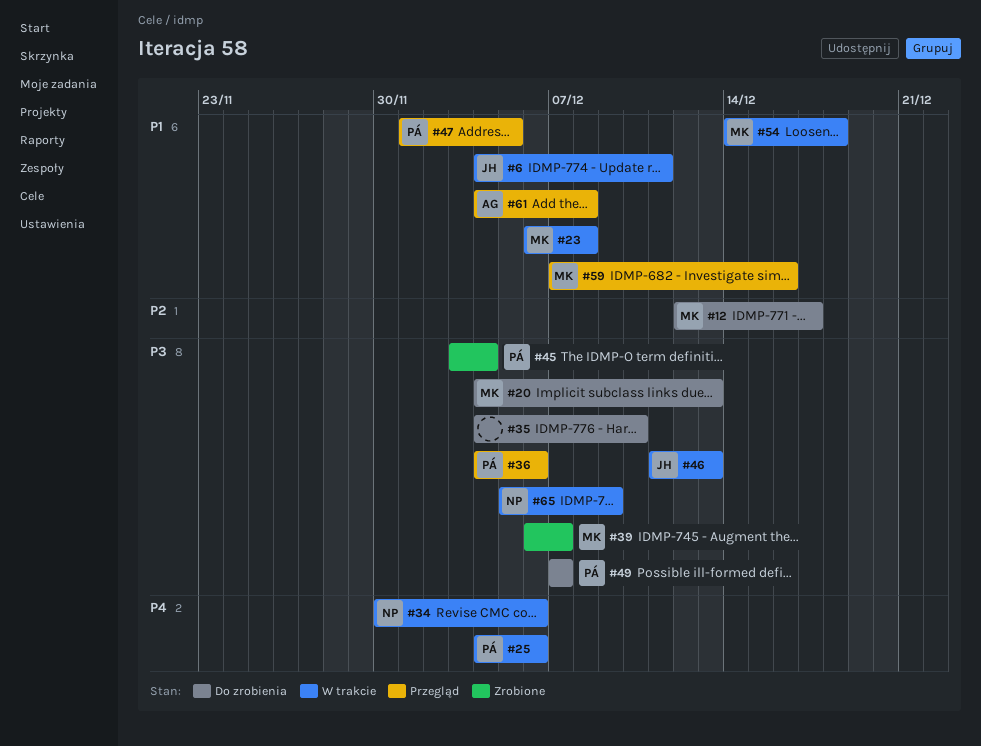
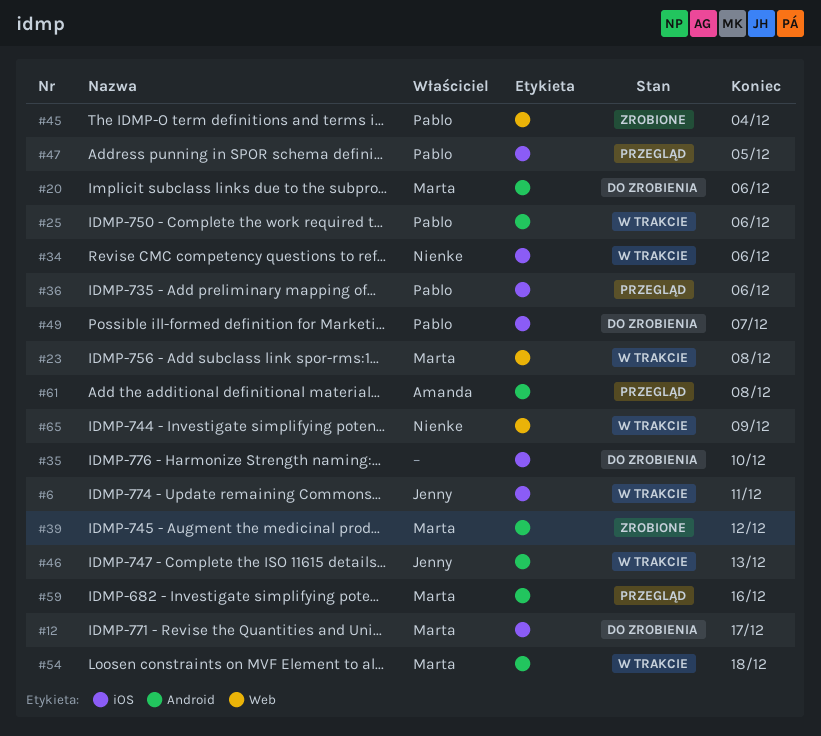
#20, due: Dec 13 -> Dec 6
#39, due: Dec 7 -> Dec 12

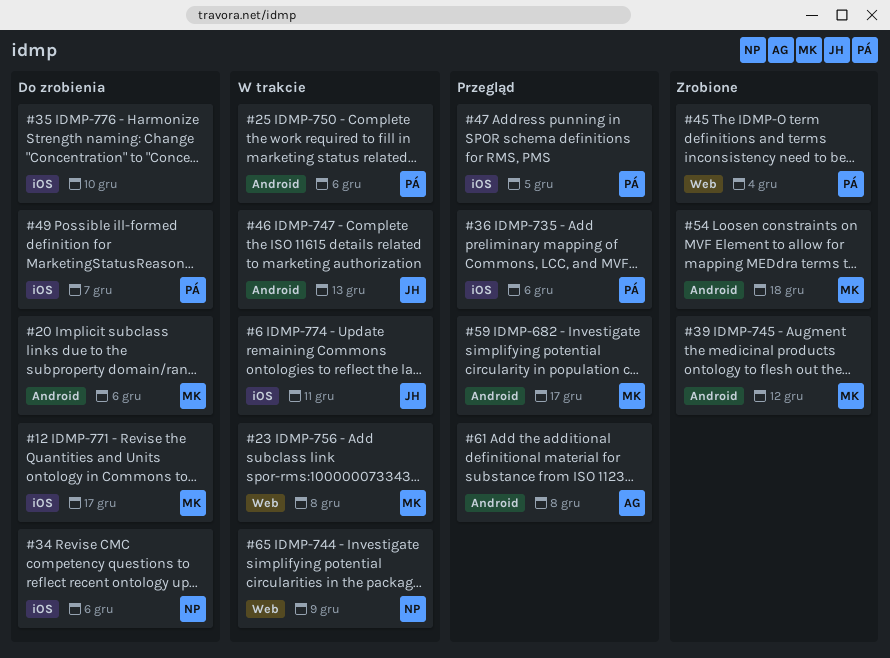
#34, status: W trakcie -> Do zrobienia
#54, status: W trakcie -> Zrobione
#59, due: Dec 16 -> Dec 17

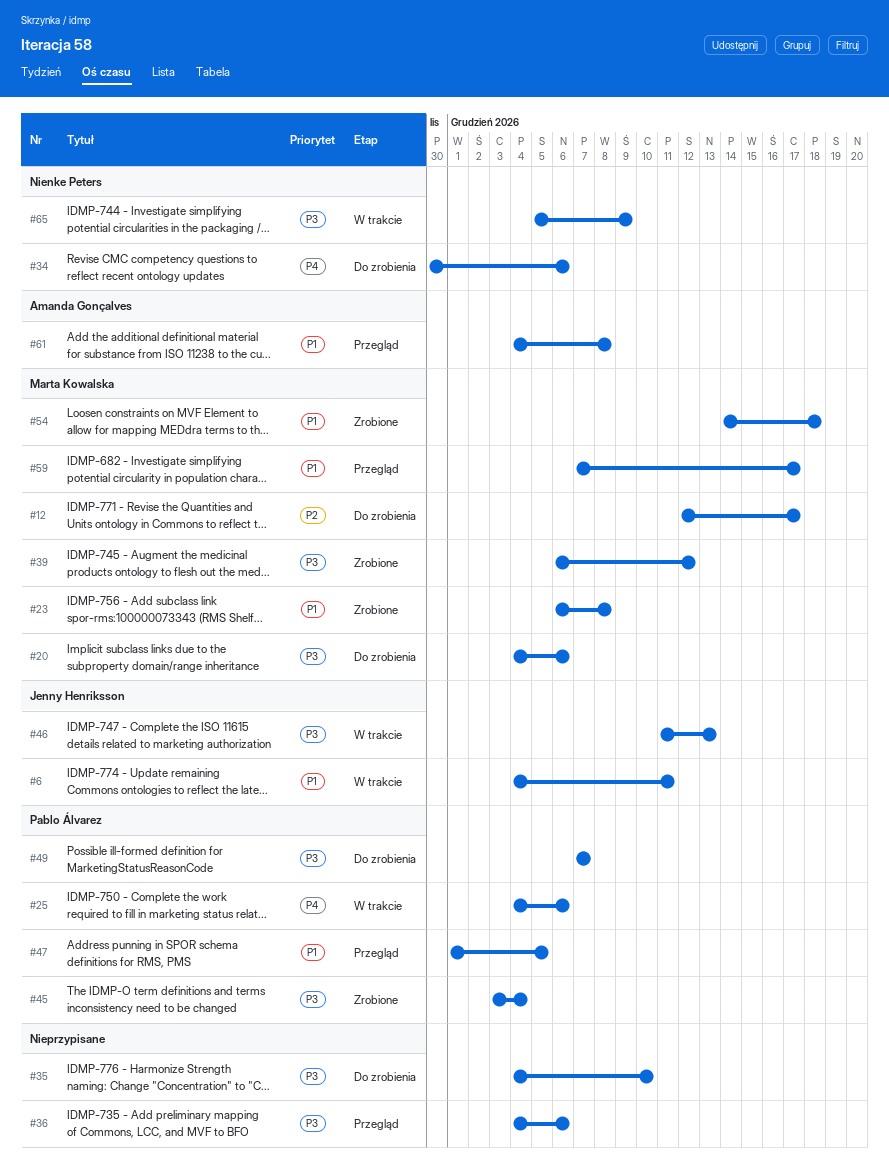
#23, status: W trakcie -> Zrobione
#36, owner: Pablo Álvarez -> none

